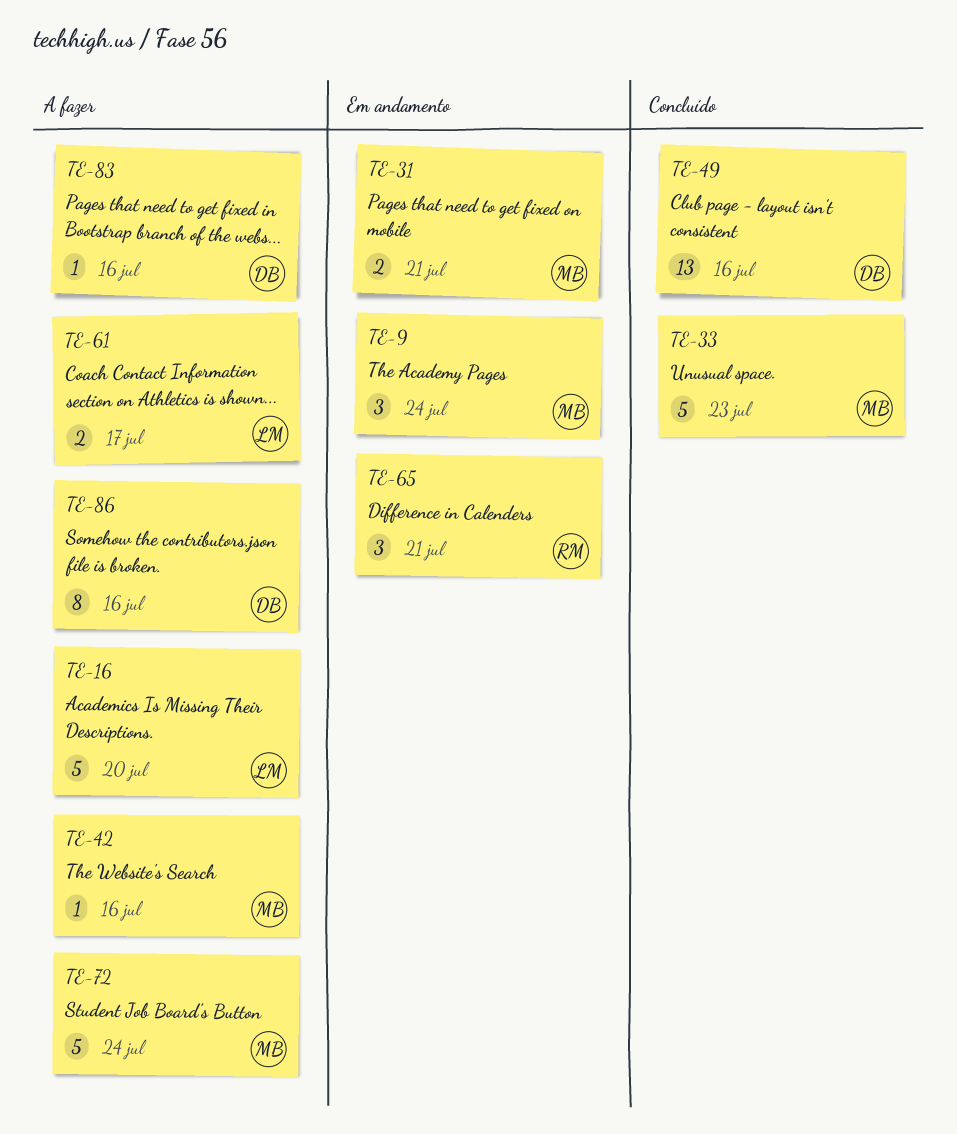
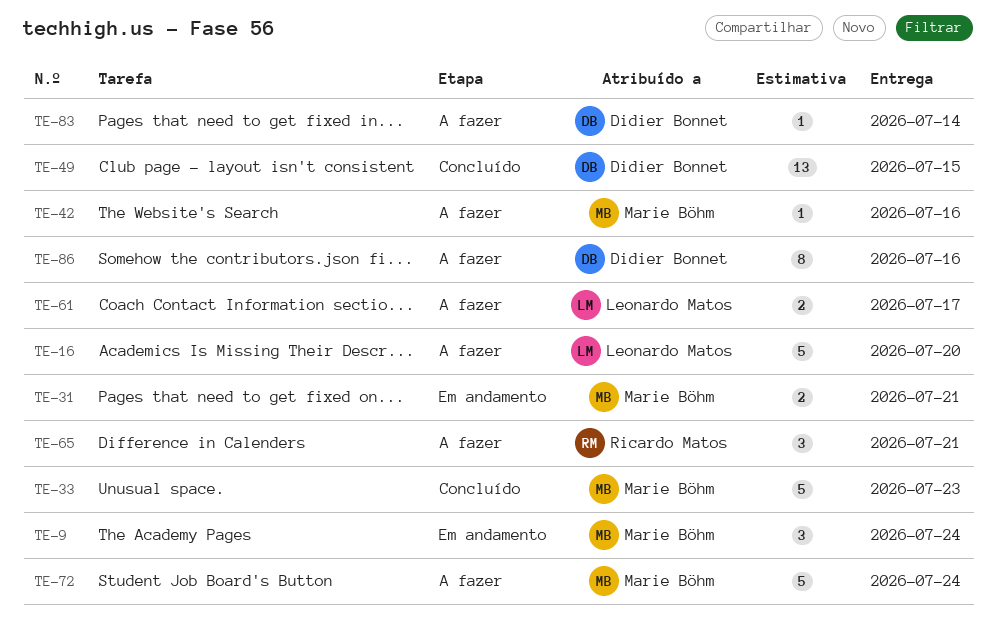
TE-49, due: Jul 16 -> Jul 15
TE-65, status: Em andamento -> A fazer
TE-83, due: Jul 16 -> Jul 14

